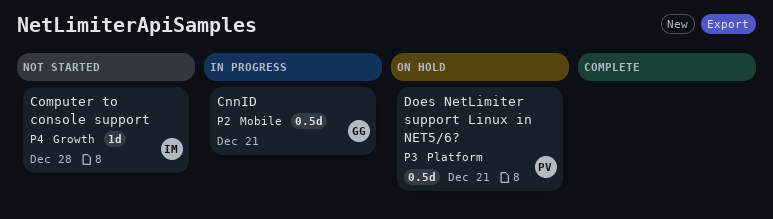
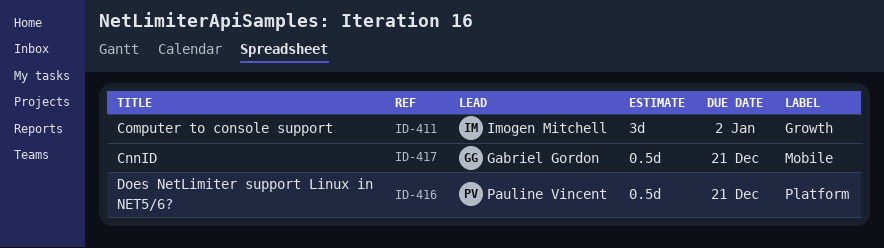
Computer to console support, estimate: 1d -> 3d
Computer to console support, due: Dec 28 -> Jan 2

